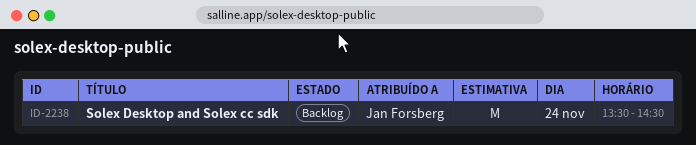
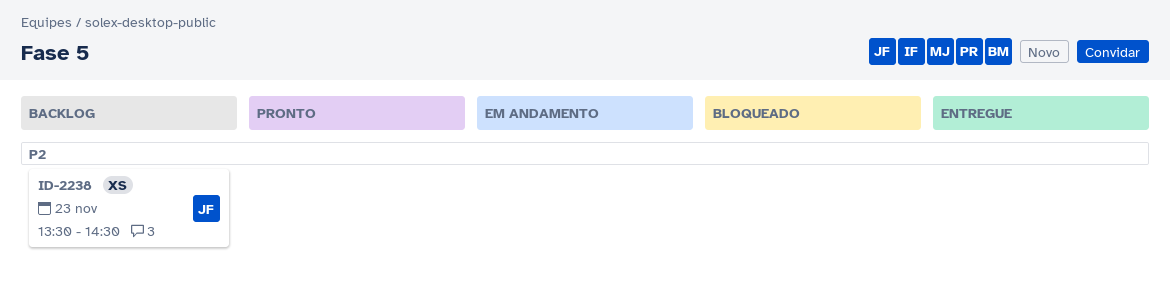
ID-2238, estimate: M -> XS
ID-2238, day: Nov 24 -> Nov 23

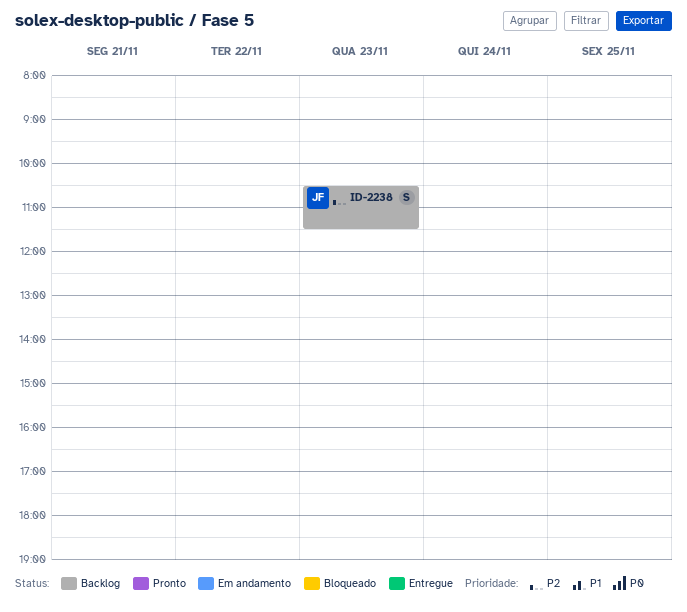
ID-2238, estimate: XS -> S
ID-2238, begins: 13:30 -> 10:30
ID-2238, ends: 14:30 -> 11:30

